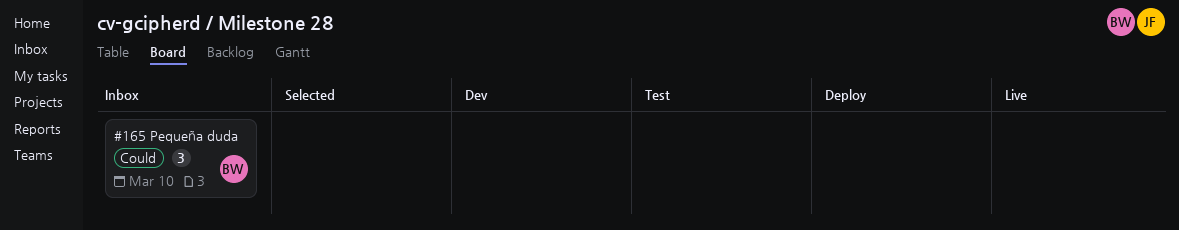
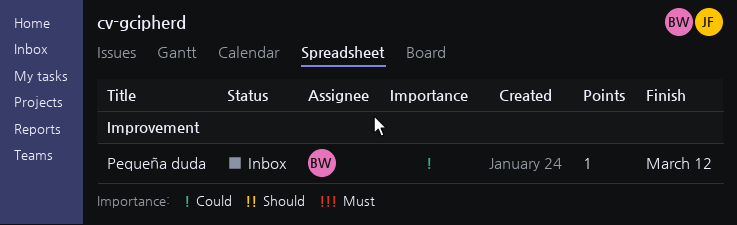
Pequeña duda, estimate: 3 -> 1
Pequeña duda, due: Mar 10 -> Mar 12

